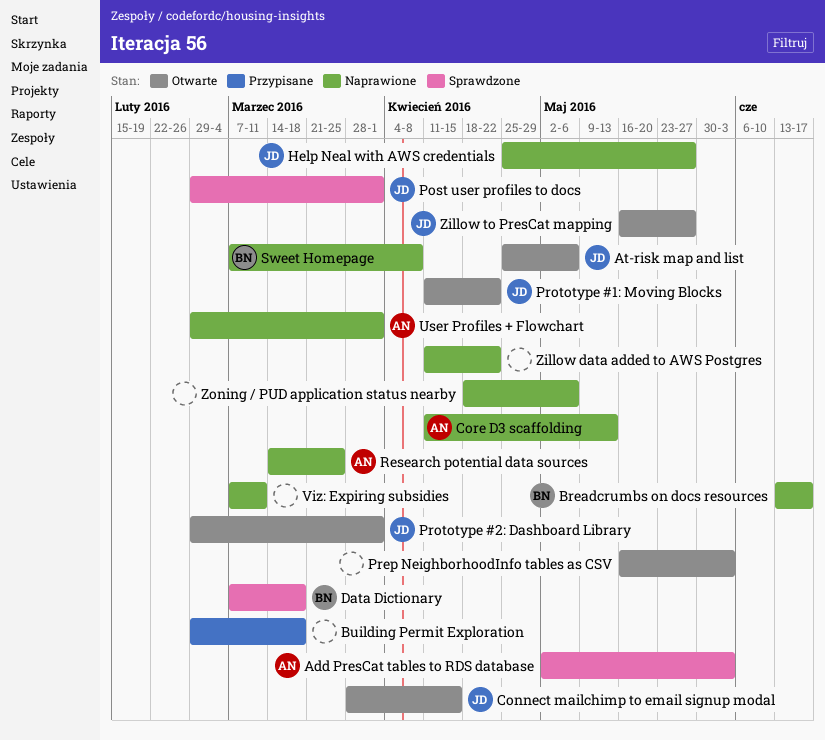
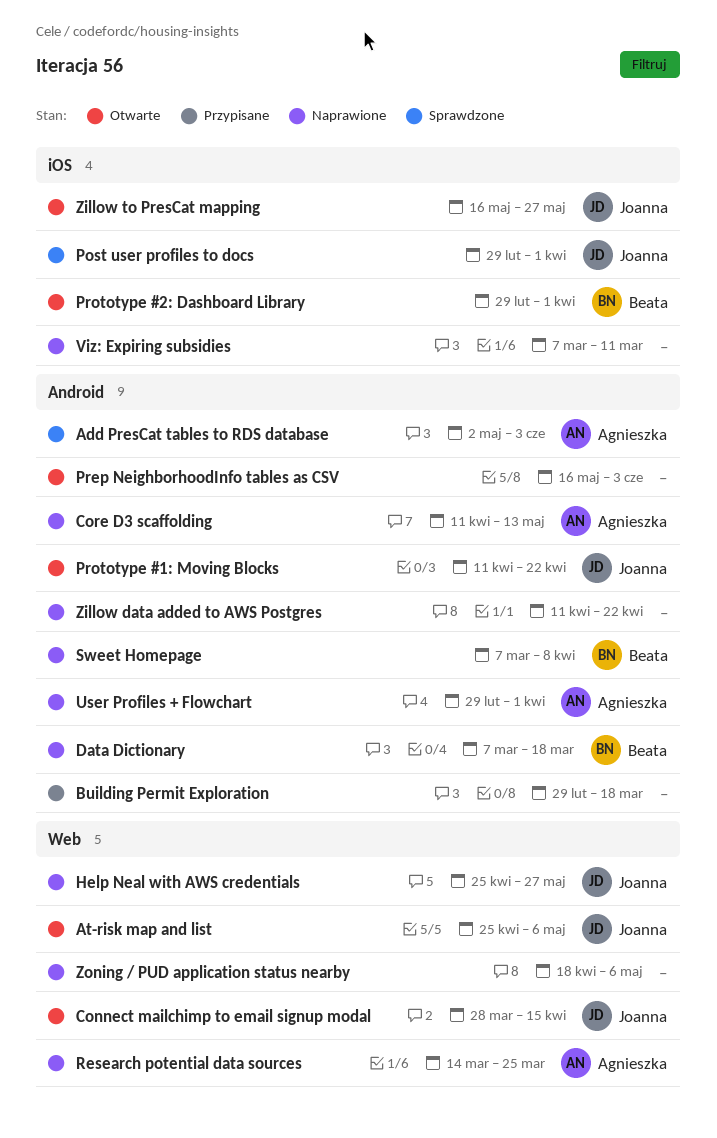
Breadcrumbs on docs resources: present -> none
Data Dictionary, status: Sprawdzone -> Naprawione
Prototype #2: Dashboard Library, owner: Joanna -> Beata

